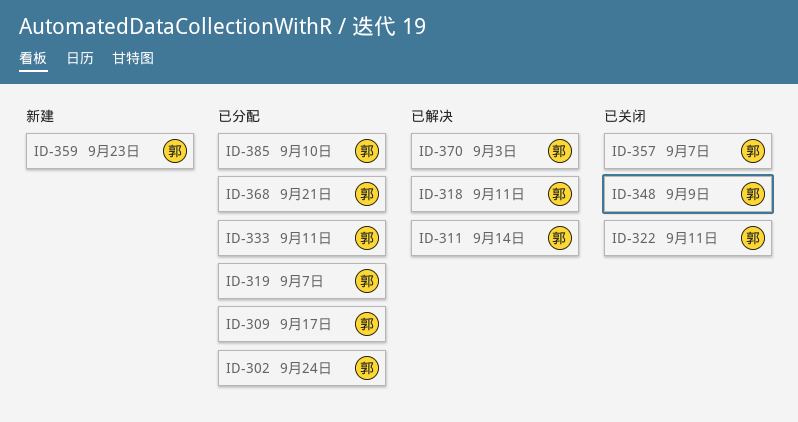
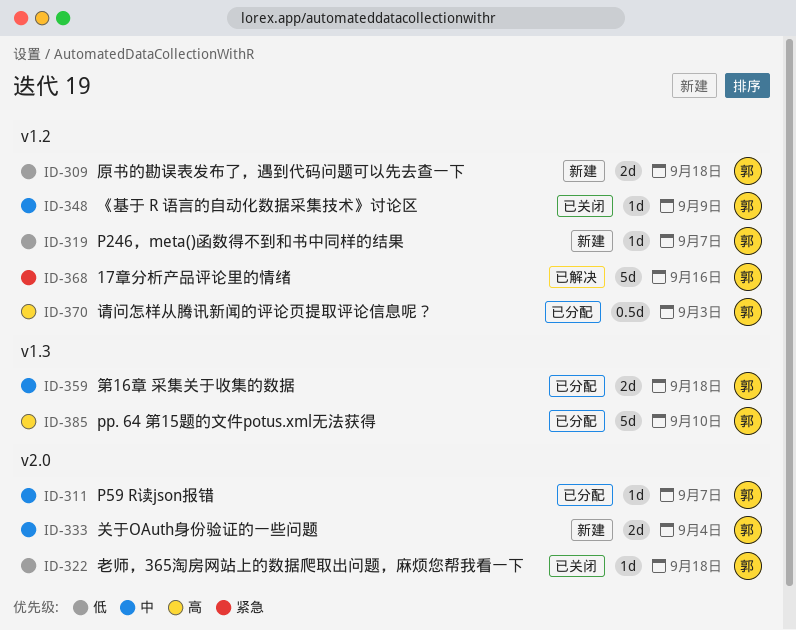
ID-302: present -> none
ID-309, status: 已分配 -> 新建
ID-309, due: Sep 17 -> Sep 18
ID-311, status: 已解决 -> 已分配
ID-311, due: Sep 14 -> Sep 7
ID-318: present -> none
ID-319, status: 已分配 -> 新建
ID-322, due: Sep 11 -> Sep 18
ID-333, status: 已分配 -> 新建
ID-333, due: Sep 11 -> Sep 4
ID-357: present -> none
ID-359, status: 新建 -> 已分配
ID-359, due: Sep 23 -> Sep 18
ID-368, status: 已分配 -> 已解决
ID-368, due: Sep 21 -> Sep 16
ID-370, status: 已解决 -> 已分配

